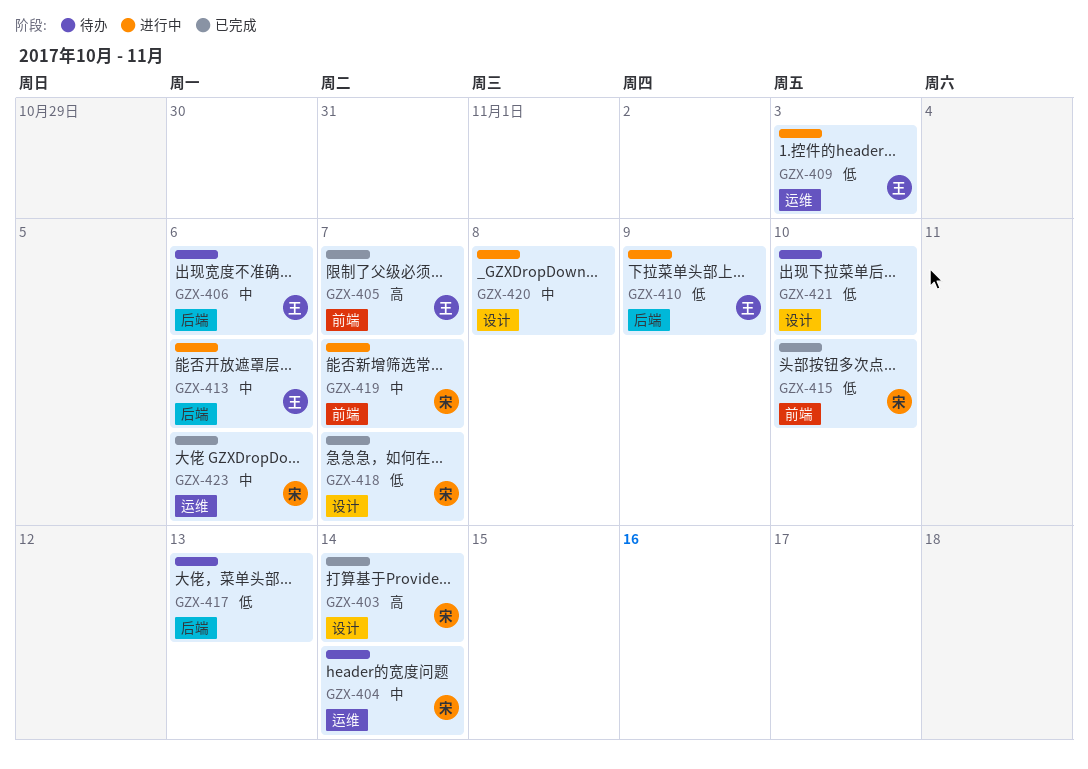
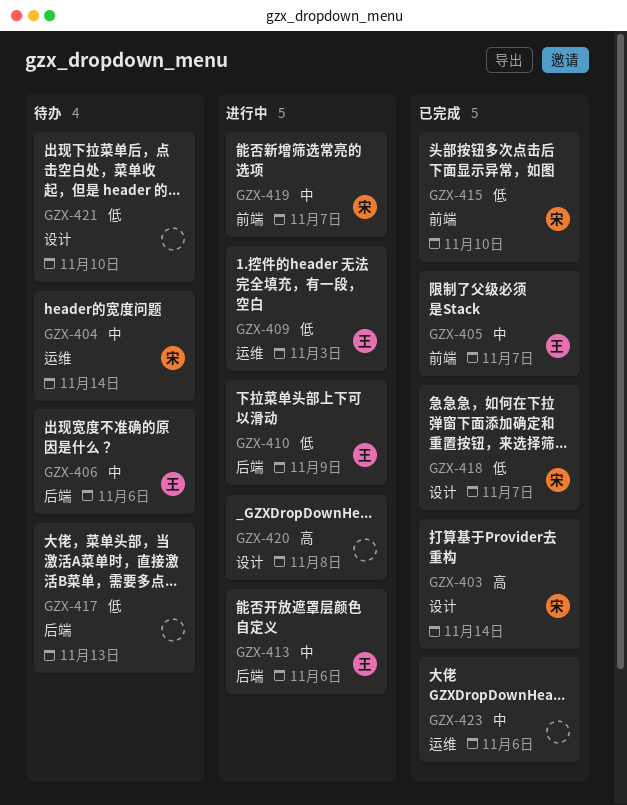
GZX-405, priority: 高 -> 中
GZX-420, priority: 中 -> 高
GZX-423, owner: 宋 -> none

